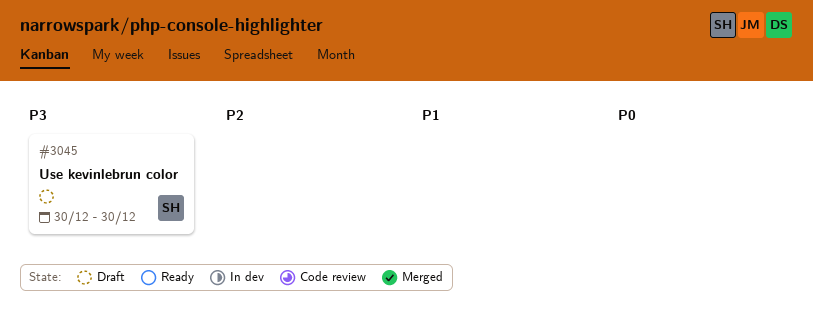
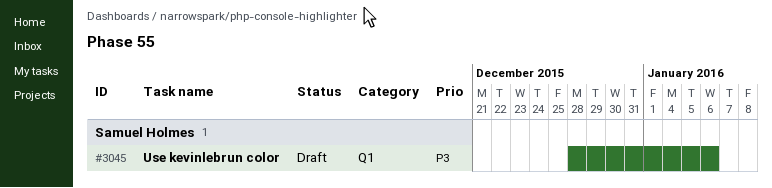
#3045, start: Dec 30 -> Dec 28
#3045, due: Dec 30 -> Jan 6

